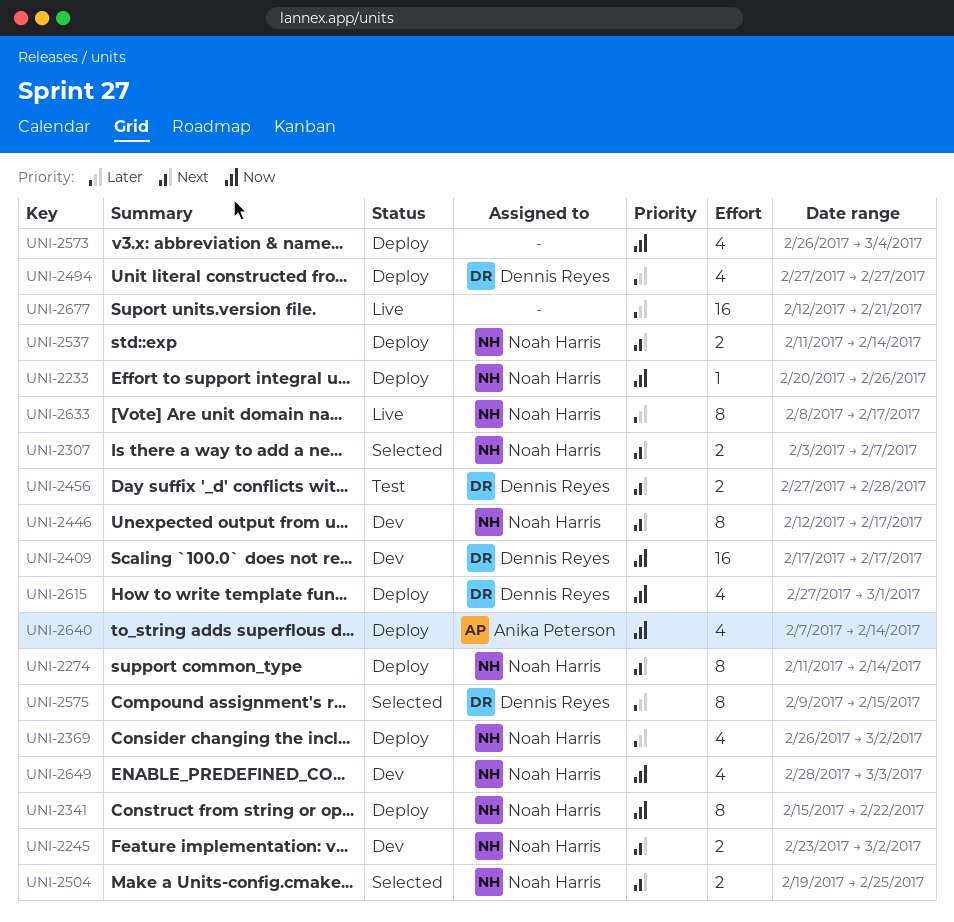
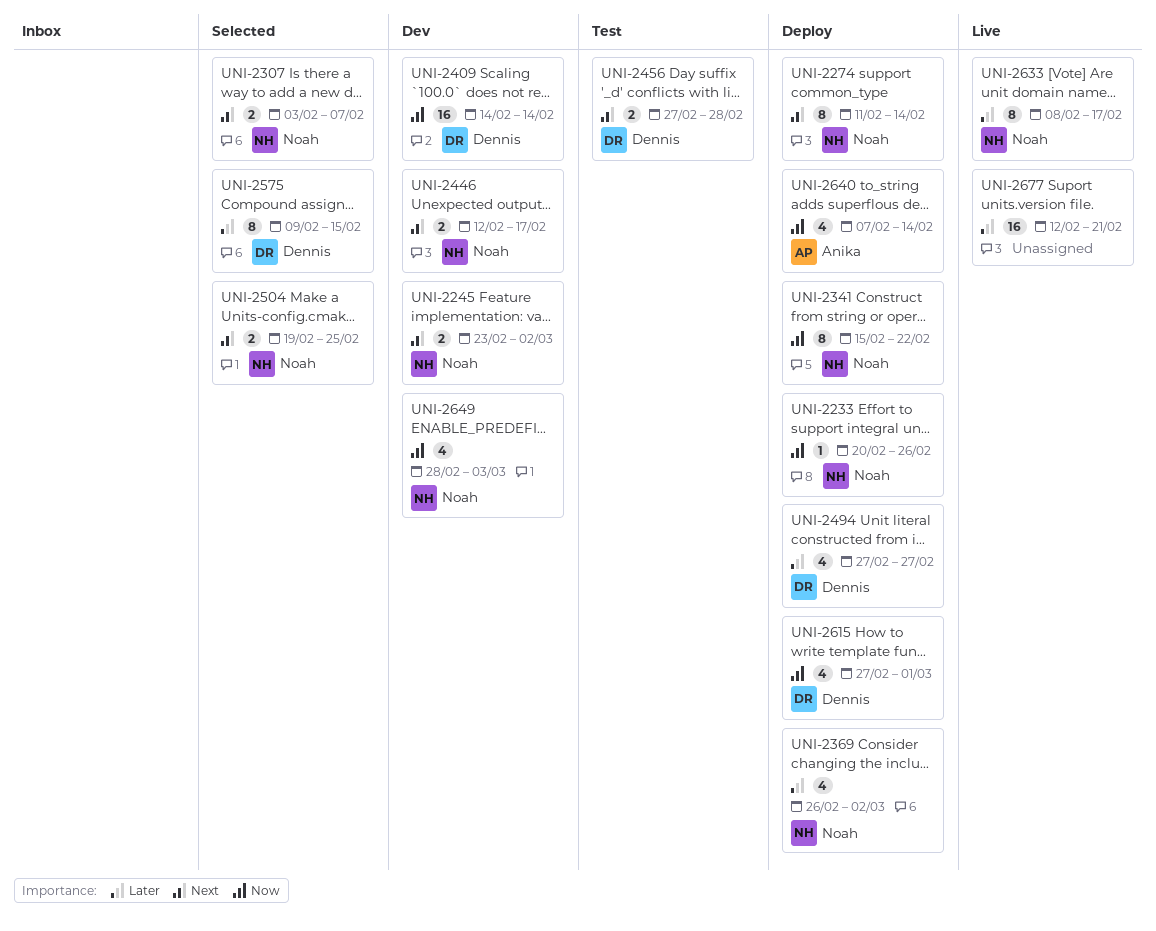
UNI-2409, start: Feb 17 -> Feb 14
UNI-2409, due: Feb 17 -> Feb 14
UNI-2446, estimate: 8 -> 2
UNI-2537: present -> none
UNI-2573: present -> none

